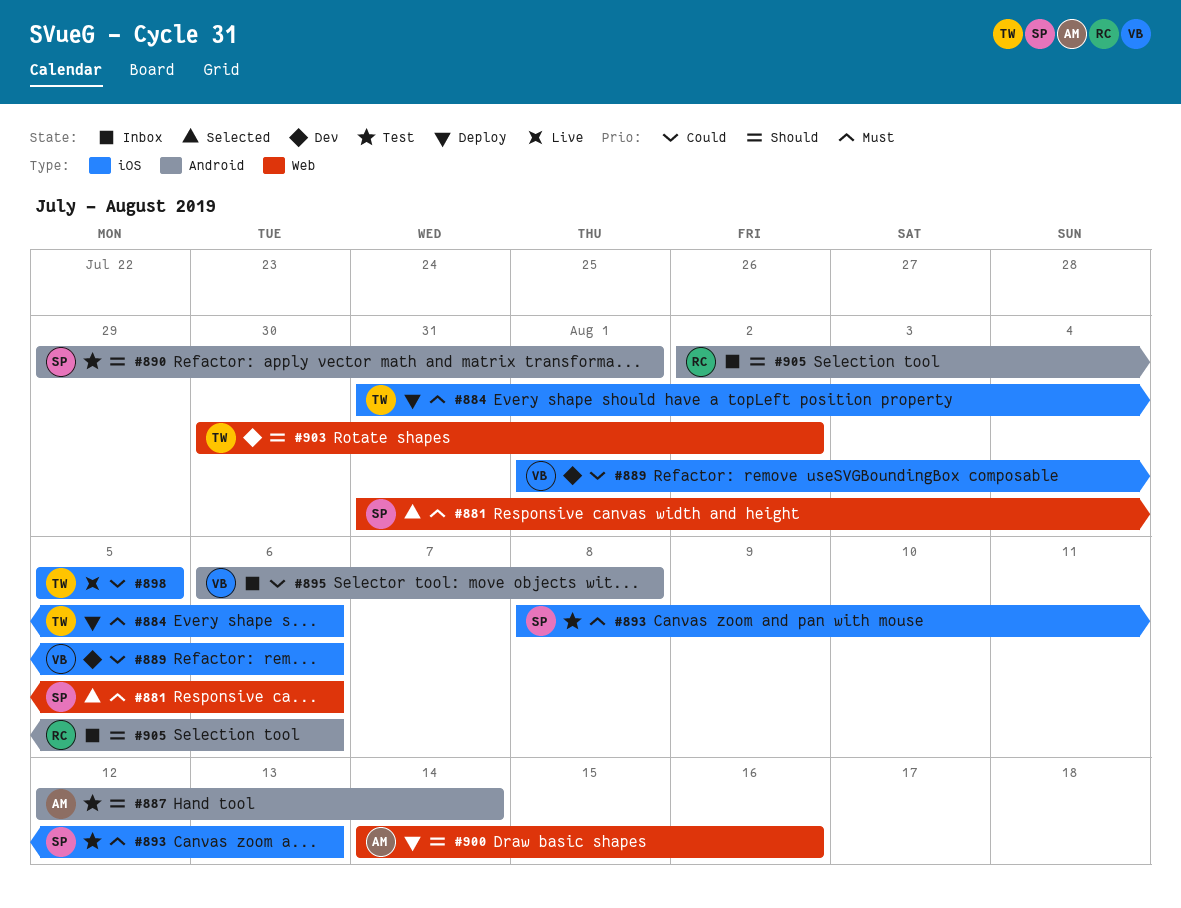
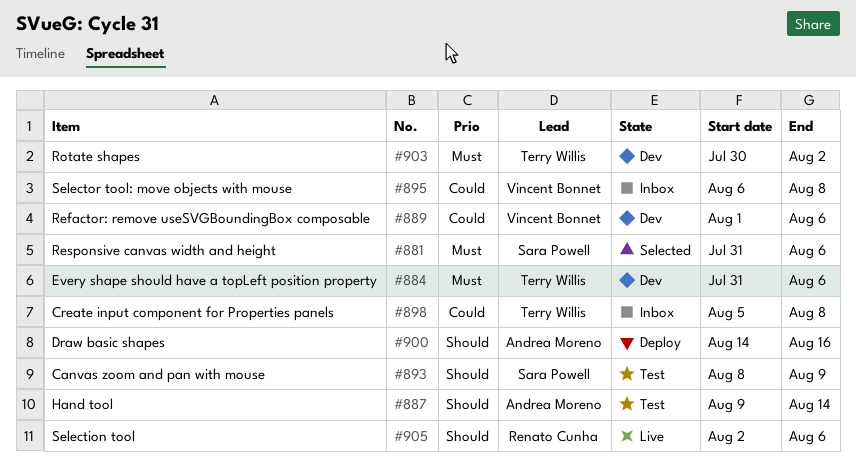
#884, status: Deploy -> Dev
#887, start: Aug 12 -> Aug 9
#890: present -> none
#893, priority: Must -> Should
#893, due: Aug 13 -> Aug 9
#898, status: Live -> Inbox
#898, due: Aug 5 -> Aug 8
#903, priority: Should -> Must
#905, status: Inbox -> Live

